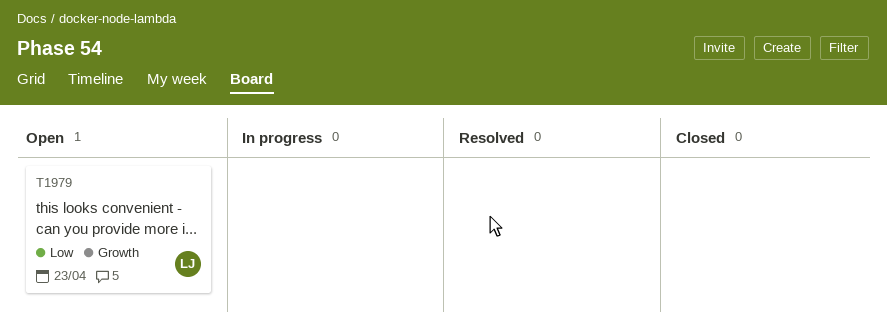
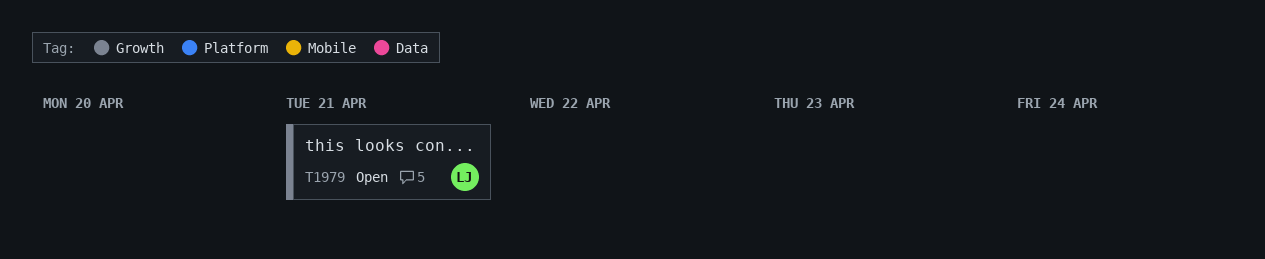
T1979, due: Apr 23 -> Apr 21

